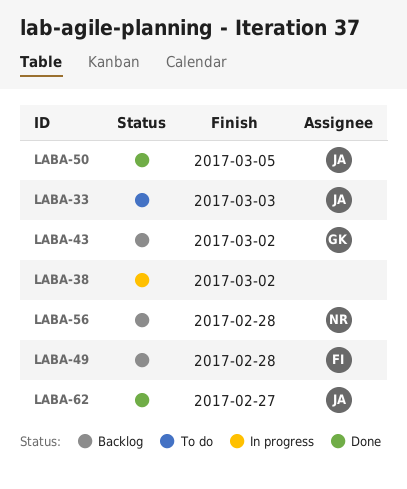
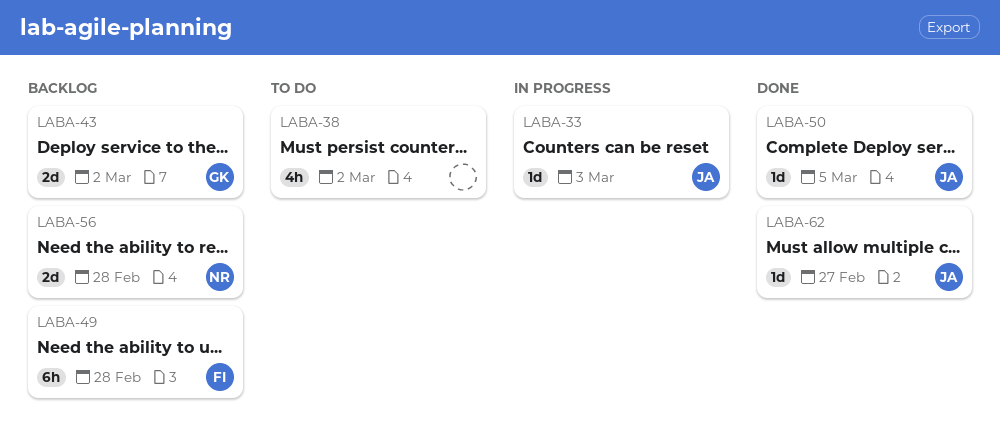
LABA-33, status: To do -> In progress
LABA-38, status: In progress -> To do

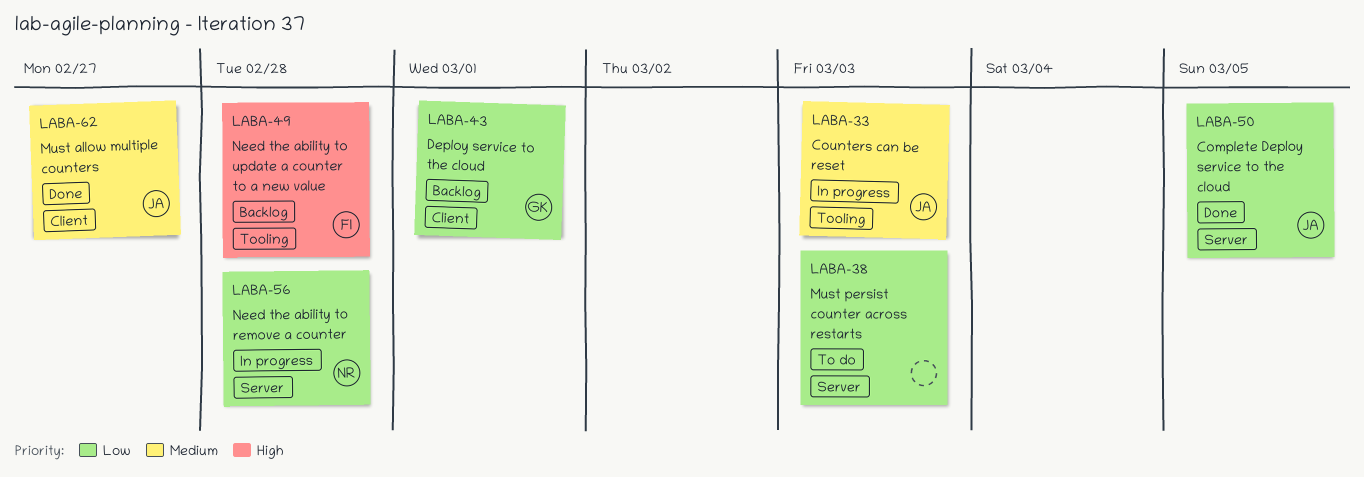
LABA-38, due: Mar 2 -> Mar 3
LABA-43, due: Mar 2 -> Mar 1
LABA-56, status: Backlog -> In progress

